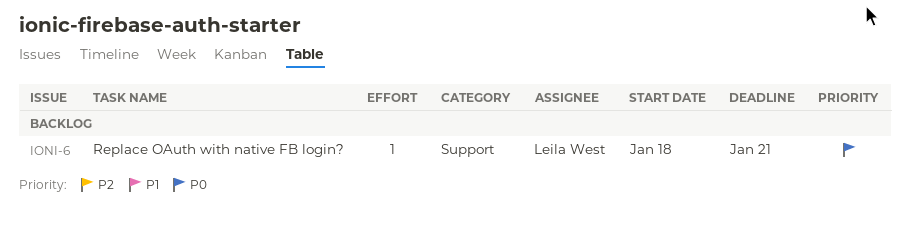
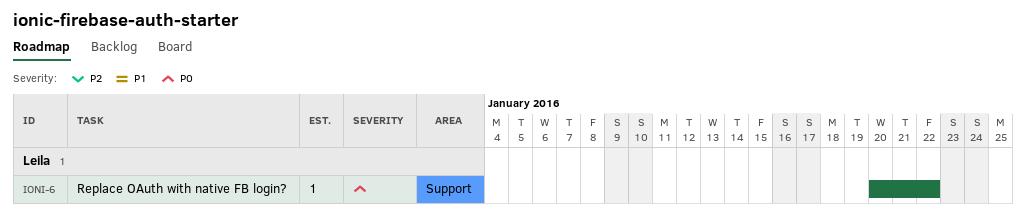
IONI-6, start: Jan 18 -> Jan 20
IONI-6, due: Jan 21 -> Jan 22

